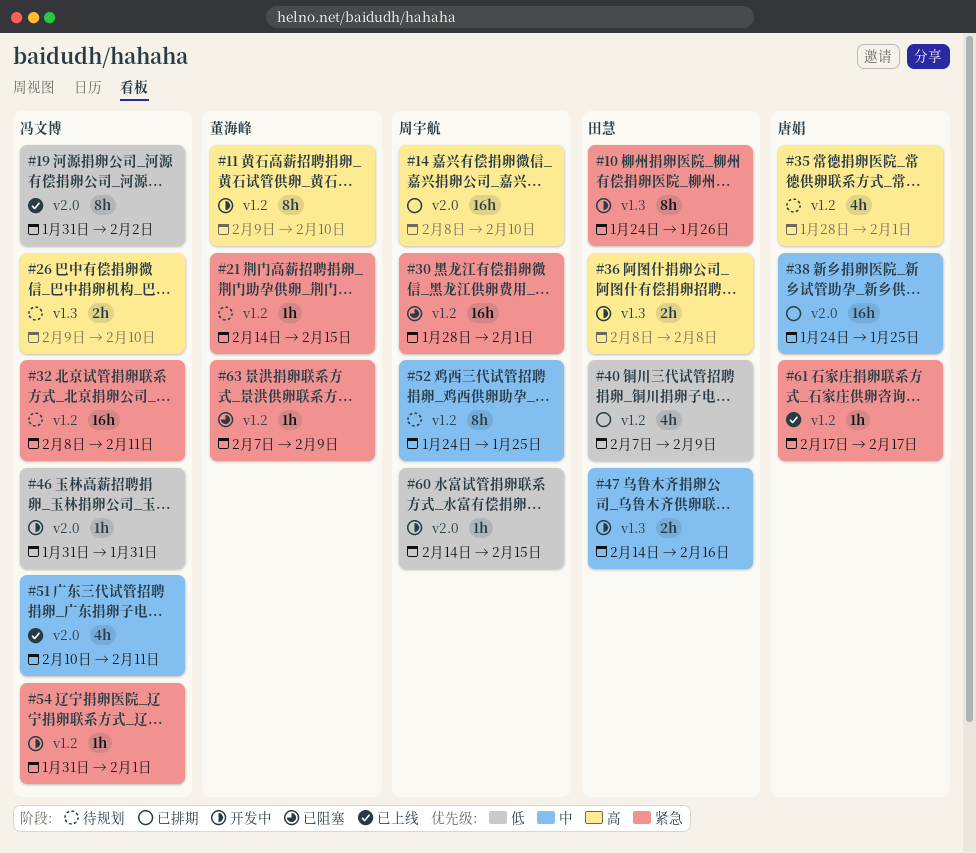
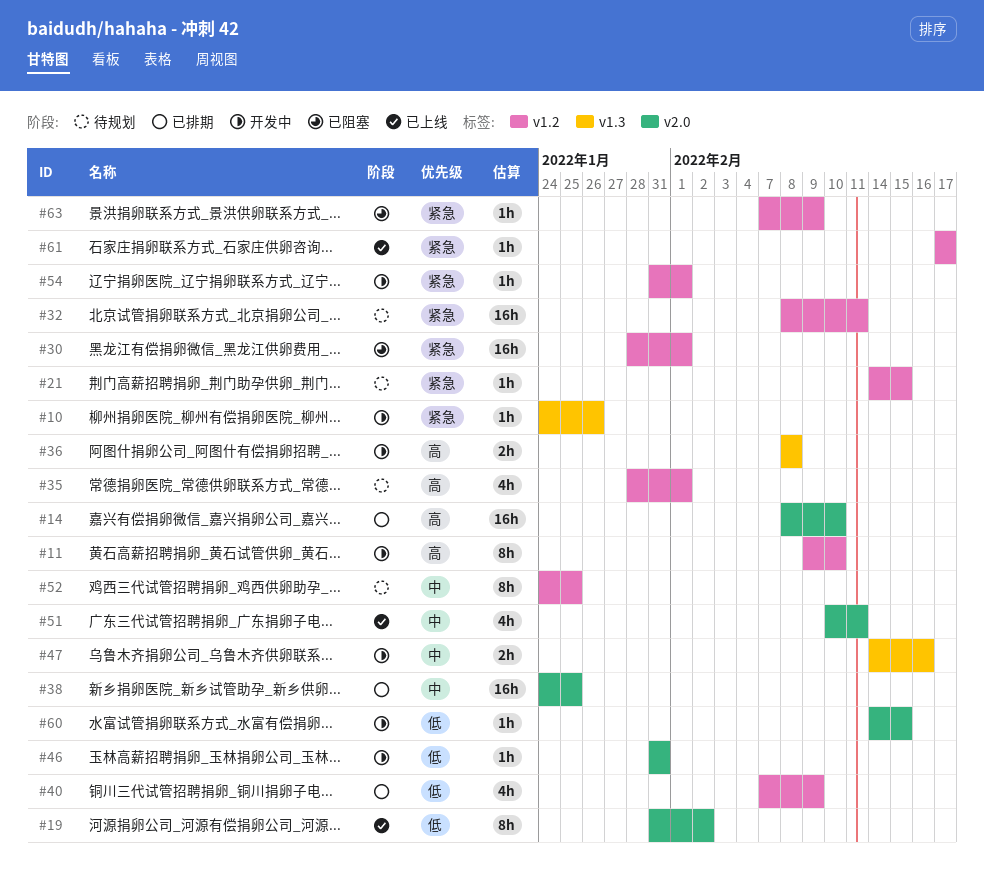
#10, estimate: 8h -> 1h
#26: present -> none

